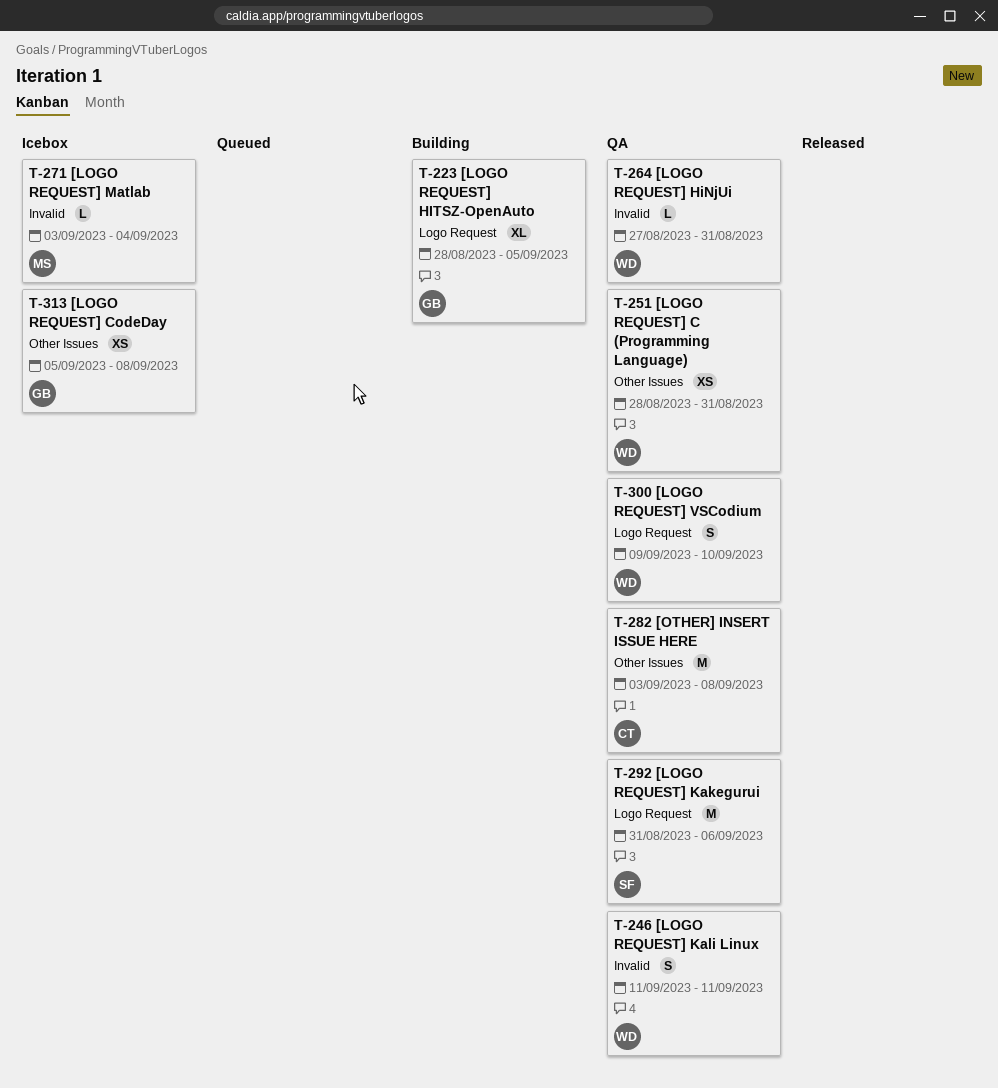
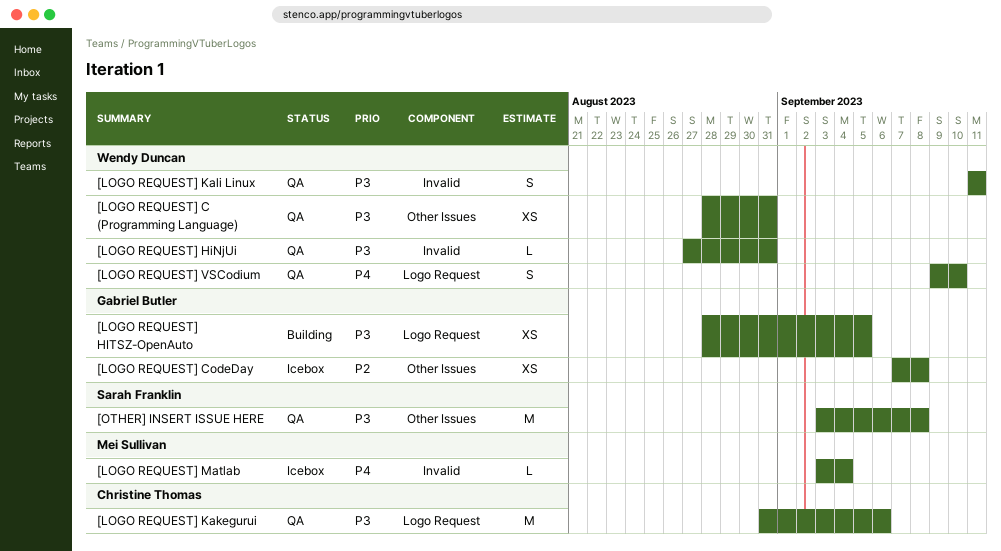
[LOGO REQUEST] CodeDay, start: Sep 5 -> Sep 7
[LOGO REQUEST] HITSZ-OpenAuto, estimate: XL -> XS
[LOGO REQUEST] Kakegurui, owner: Sarah Franklin -> Christine Thomas
[OTHER] INSERT ISSUE HERE, owner: Christine Thomas -> Sarah Franklin

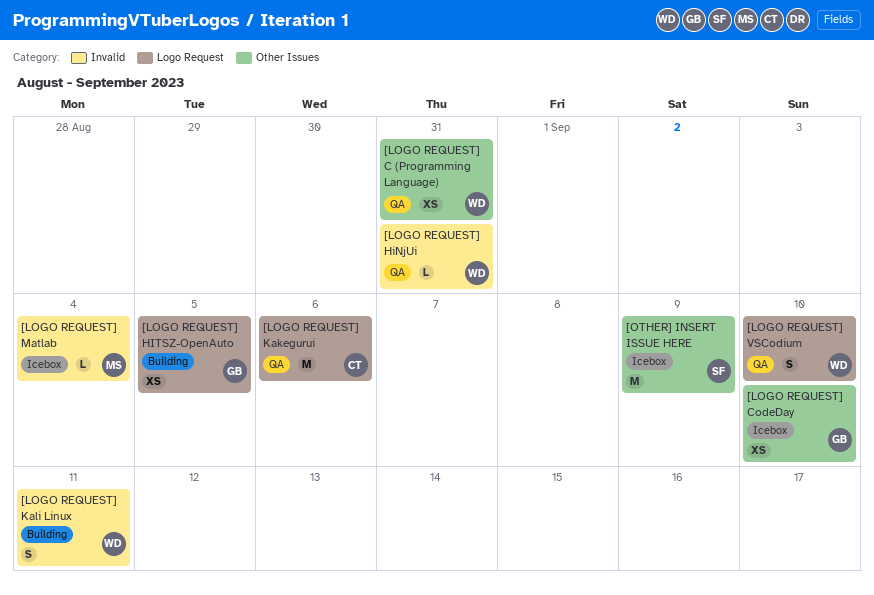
[LOGO REQUEST] CodeDay, due: Sep 8 -> Sep 10
[LOGO REQUEST] Kali Linux, status: QA -> Building
[OTHER] INSERT ISSUE HERE, status: QA -> Icebox
[OTHER] INSERT ISSUE HERE, due: Sep 8 -> Sep 9

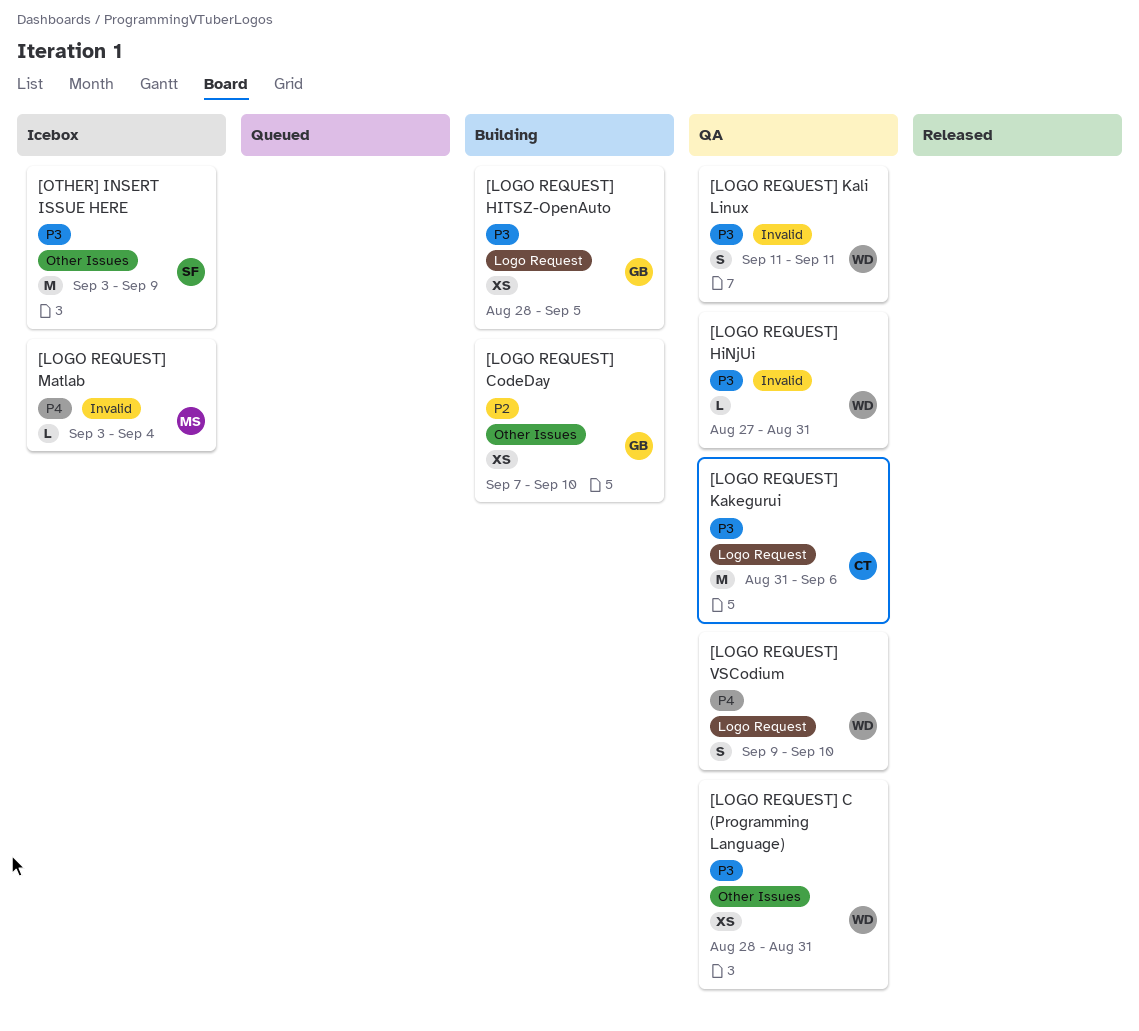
[LOGO REQUEST] CodeDay, status: Icebox -> Building
[LOGO REQUEST] Kali Linux, status: Building -> QA

